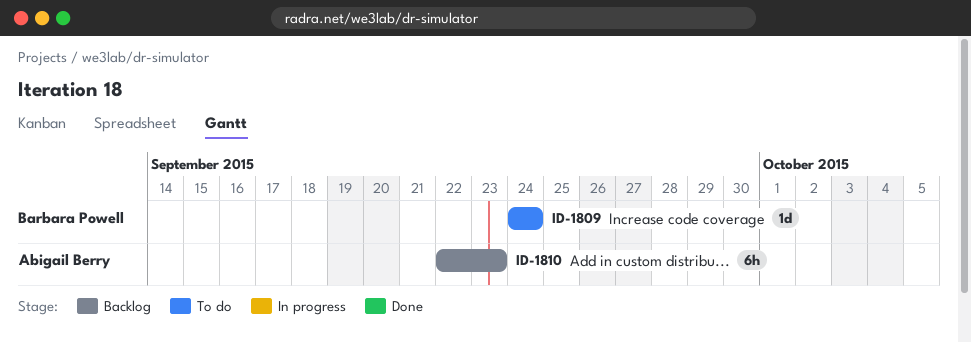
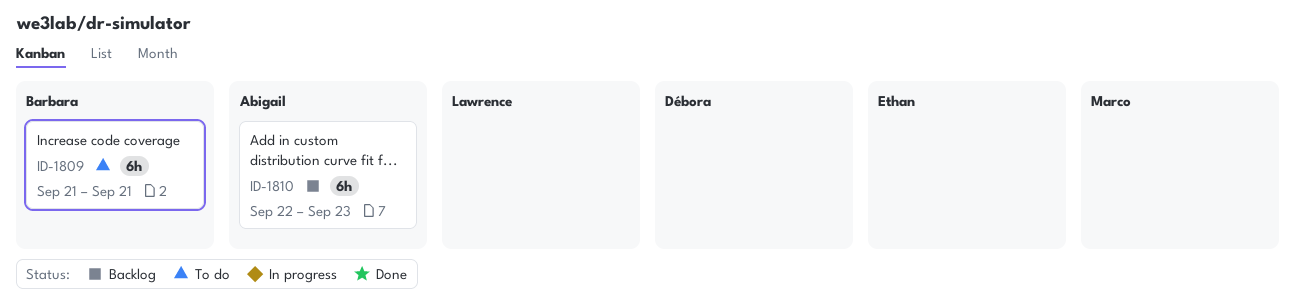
ID-1809, estimate: 1d -> 6h
ID-1809, start: Sep 24 -> Sep 21
ID-1809, due: Sep 24 -> Sep 21

